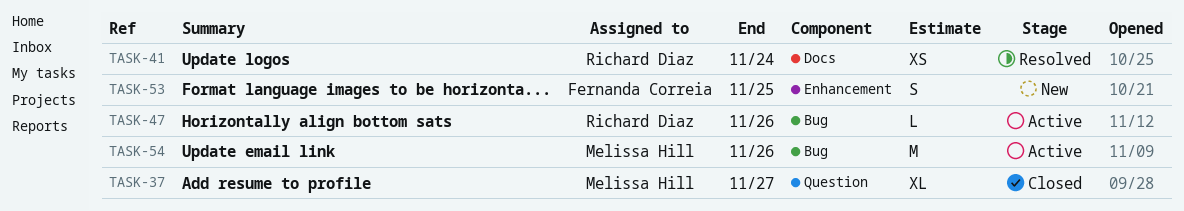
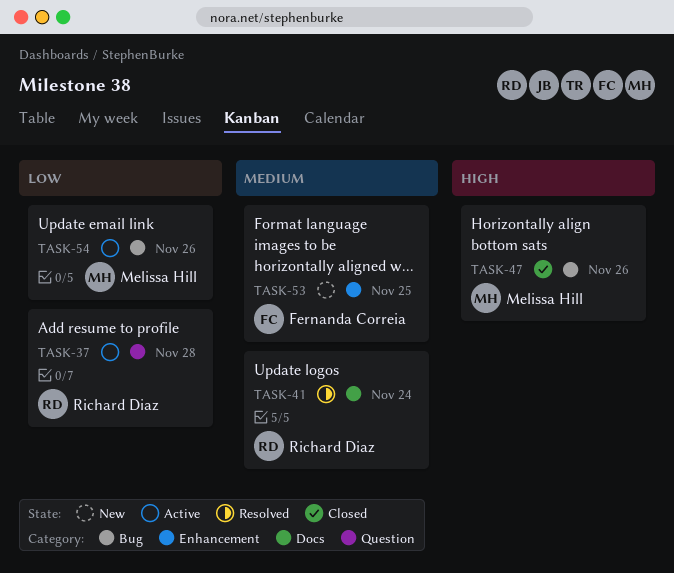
TASK-37, status: Closed -> Active
TASK-37, owner: Melissa Hill -> Richard Diaz
TASK-37, due: Nov 27 -> Nov 28
TASK-47, status: Active -> Closed
TASK-47, owner: Richard Diaz -> Melissa Hill

